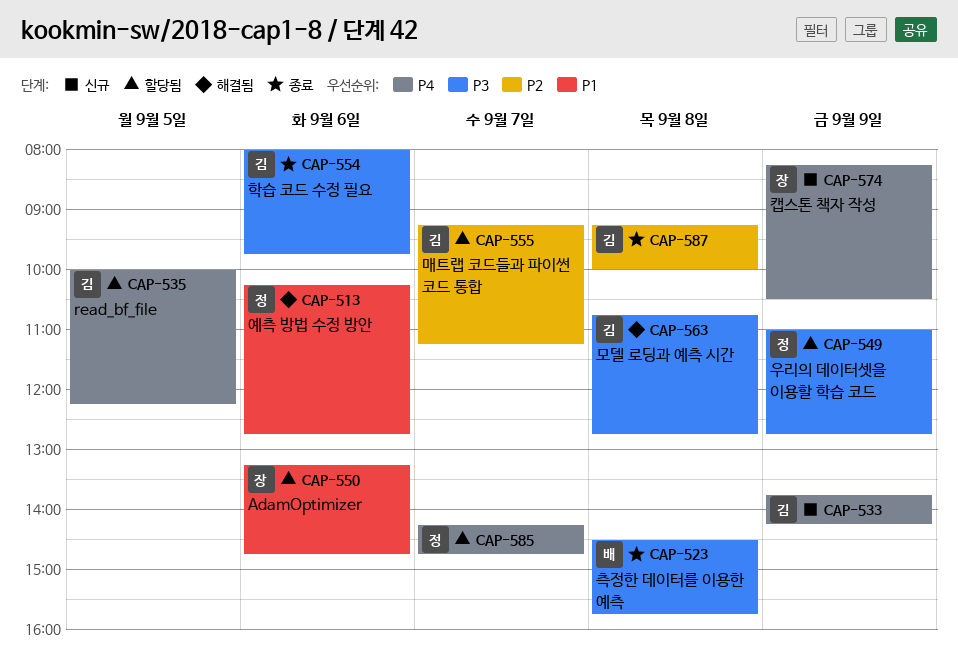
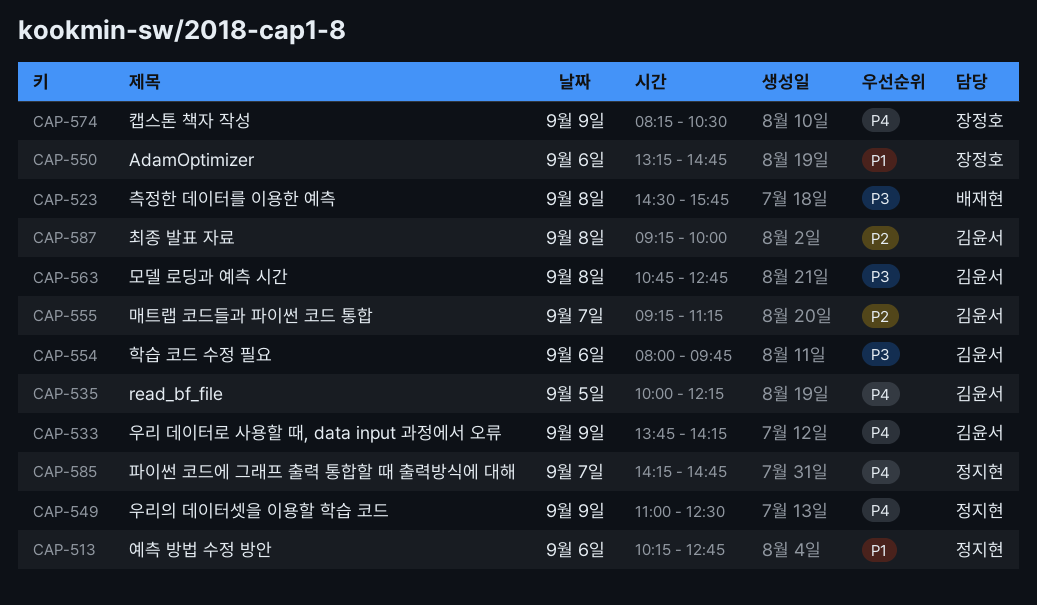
CAP-549, priority: P3 -> P4
CAP-549, ends: 12:45 -> 12:30

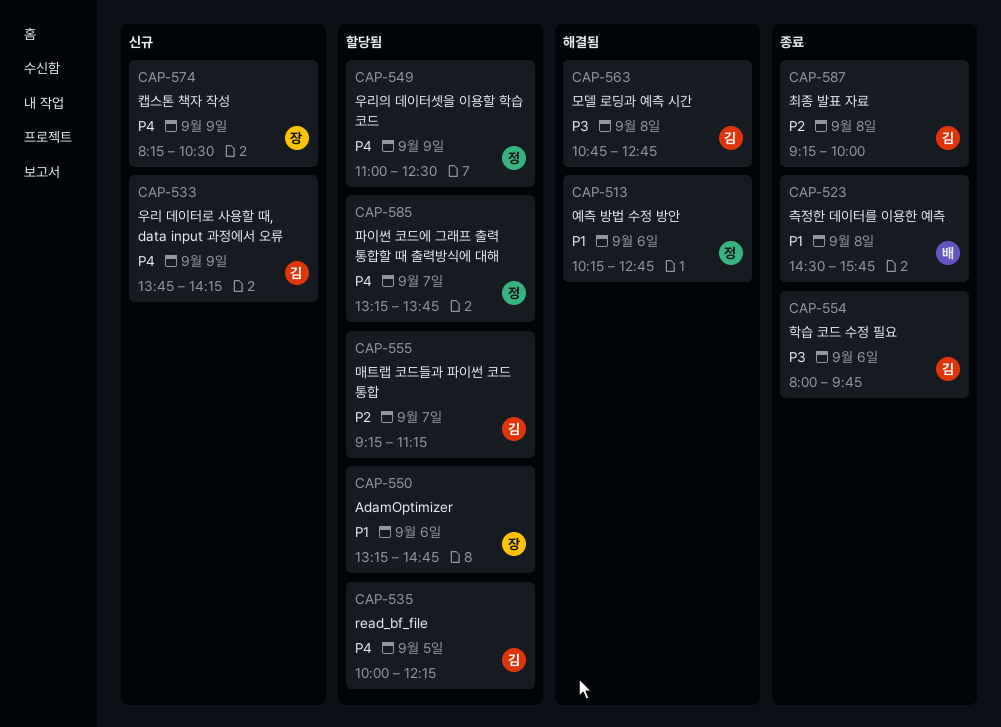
CAP-523, priority: P3 -> P1
CAP-585, begins: 14:15 -> 13:15
CAP-585, ends: 14:45 -> 13:45

